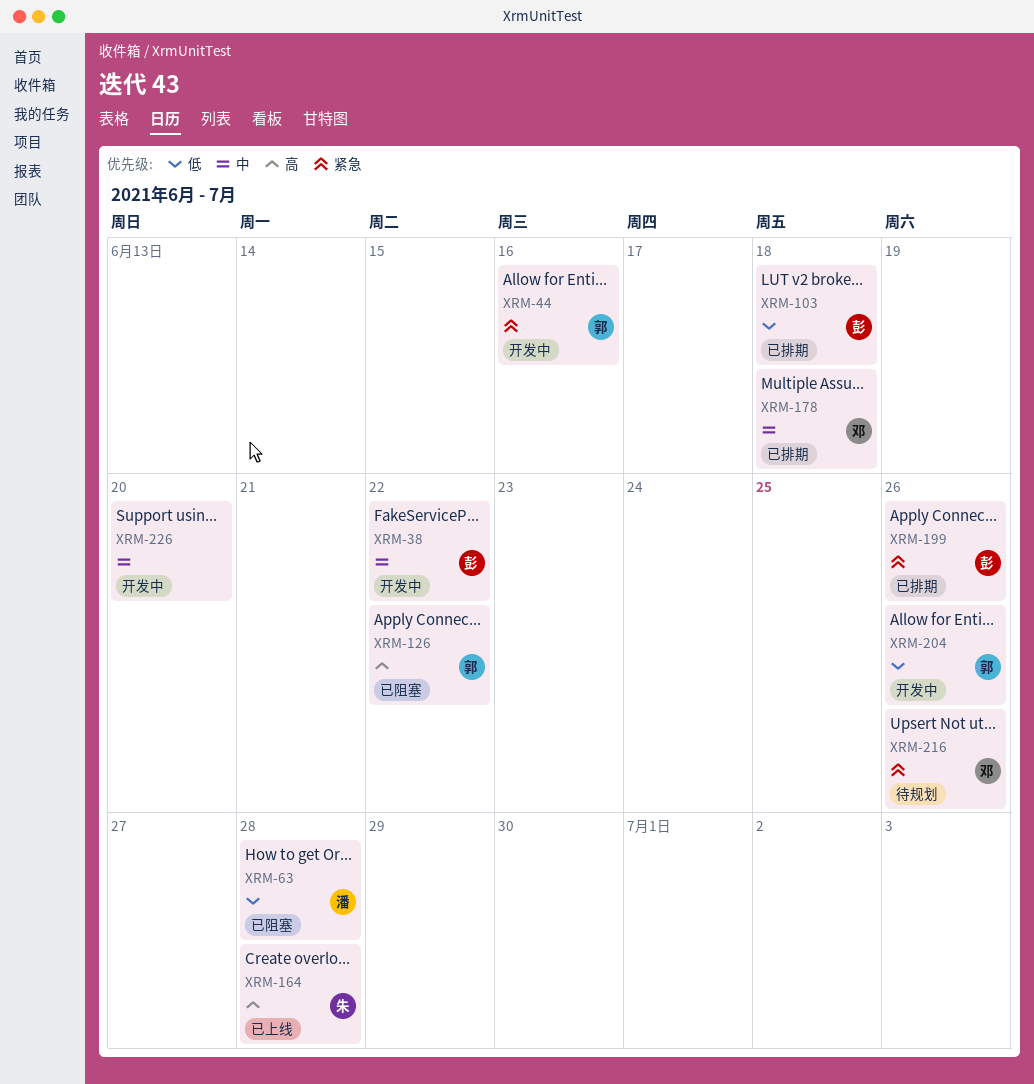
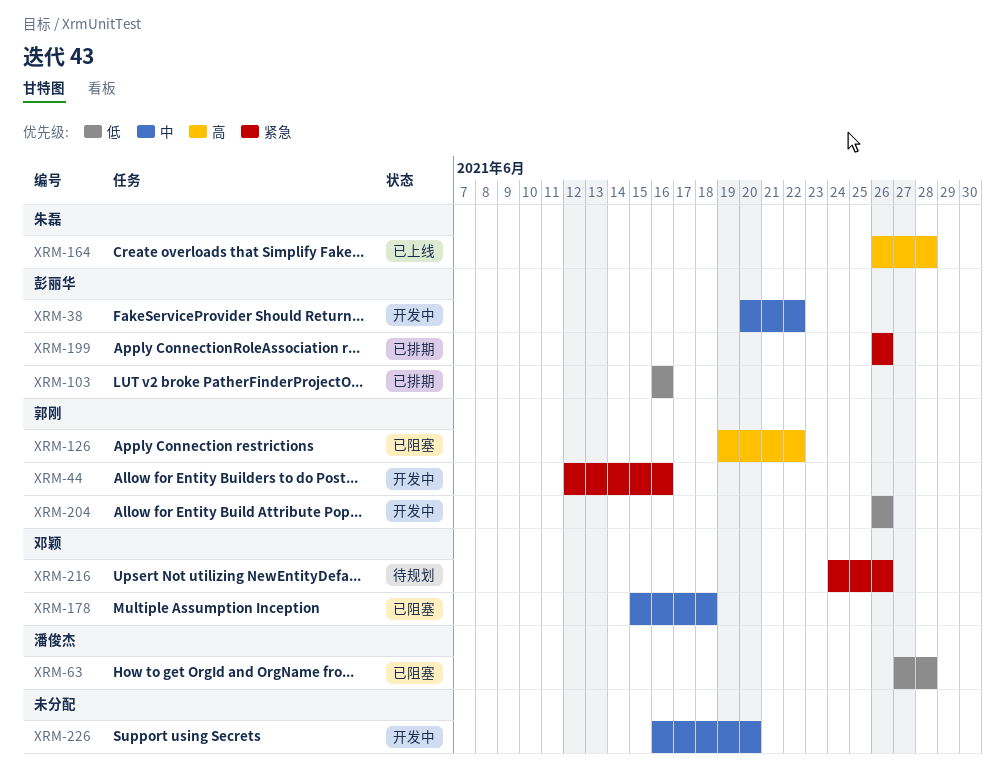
XRM-103, due: Jun 18 -> Jun 16
XRM-178, status: 已排期 -> 已阻塞

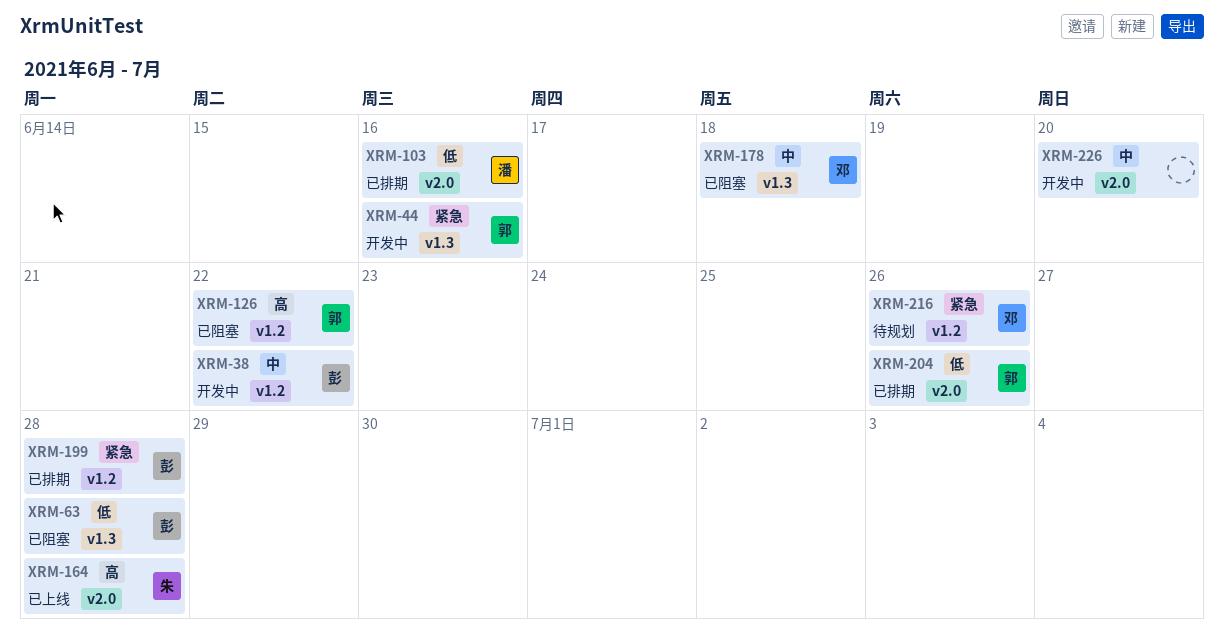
XRM-63, owner: 潘俊杰 -> 彭丽华
XRM-103, owner: 彭丽华 -> 潘俊杰
XRM-199, due: Jun 26 -> Jun 28
XRM-204, status: 开发中 -> 已排期

